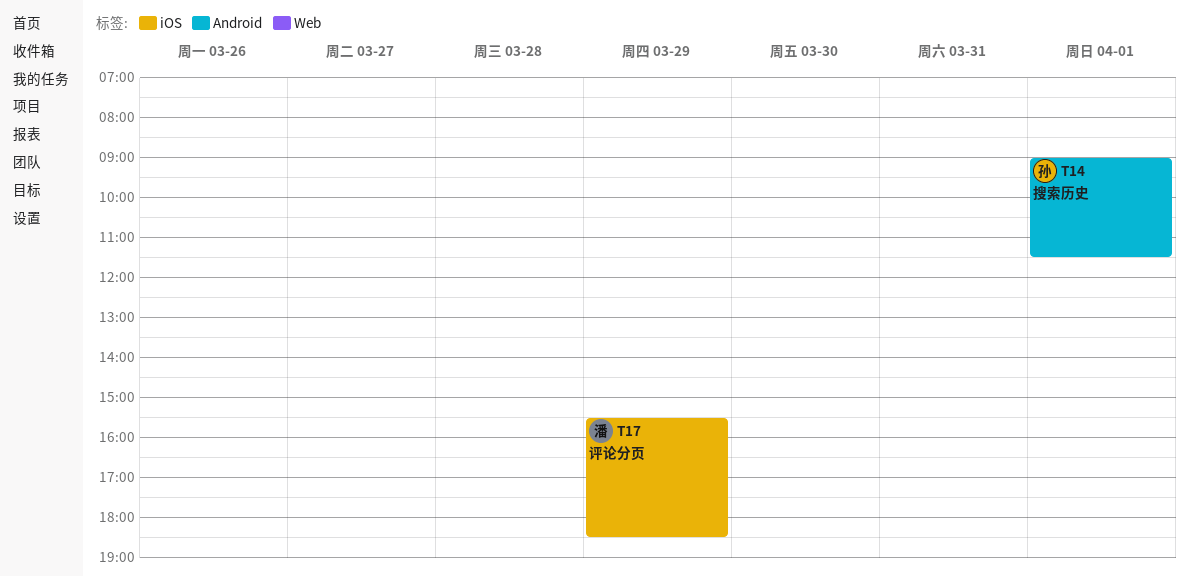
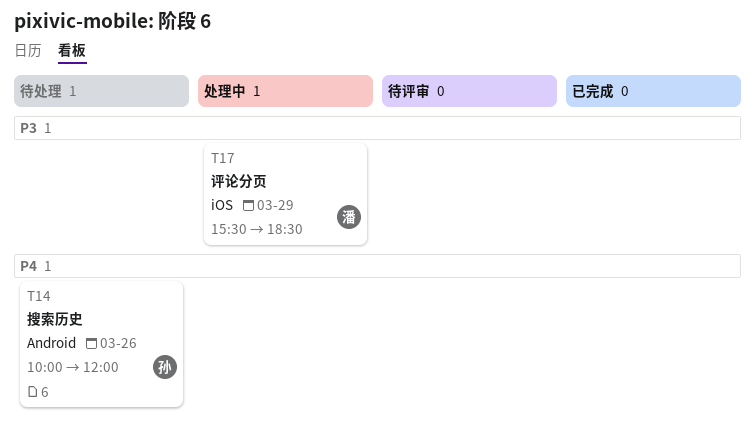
T14, day: Apr 1 -> Mar 26
T14, begins: 09:00 -> 10:00
T14, ends: 11:30 -> 12:00

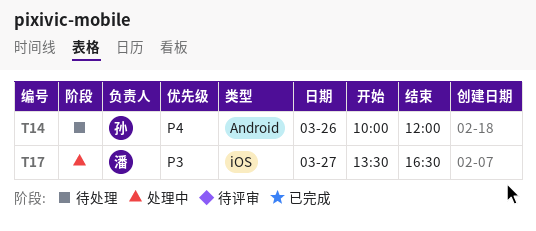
T17, day: Mar 29 -> Mar 27
T17, begins: 15:30 -> 13:30
T17, ends: 18:30 -> 16:30

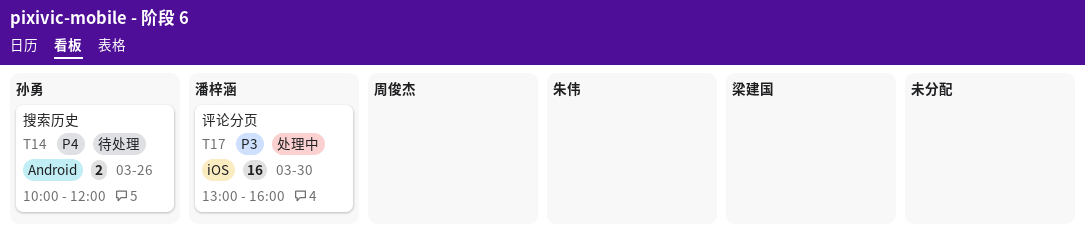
T17, day: Mar 27 -> Mar 30
T17, begins: 13:30 -> 13:00
T17, ends: 16:30 -> 16:00

